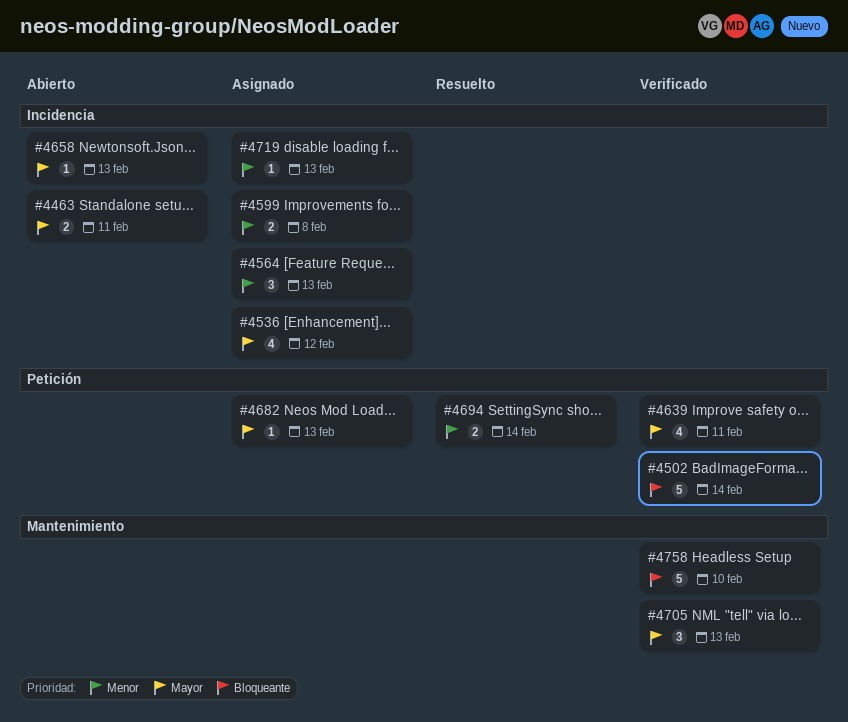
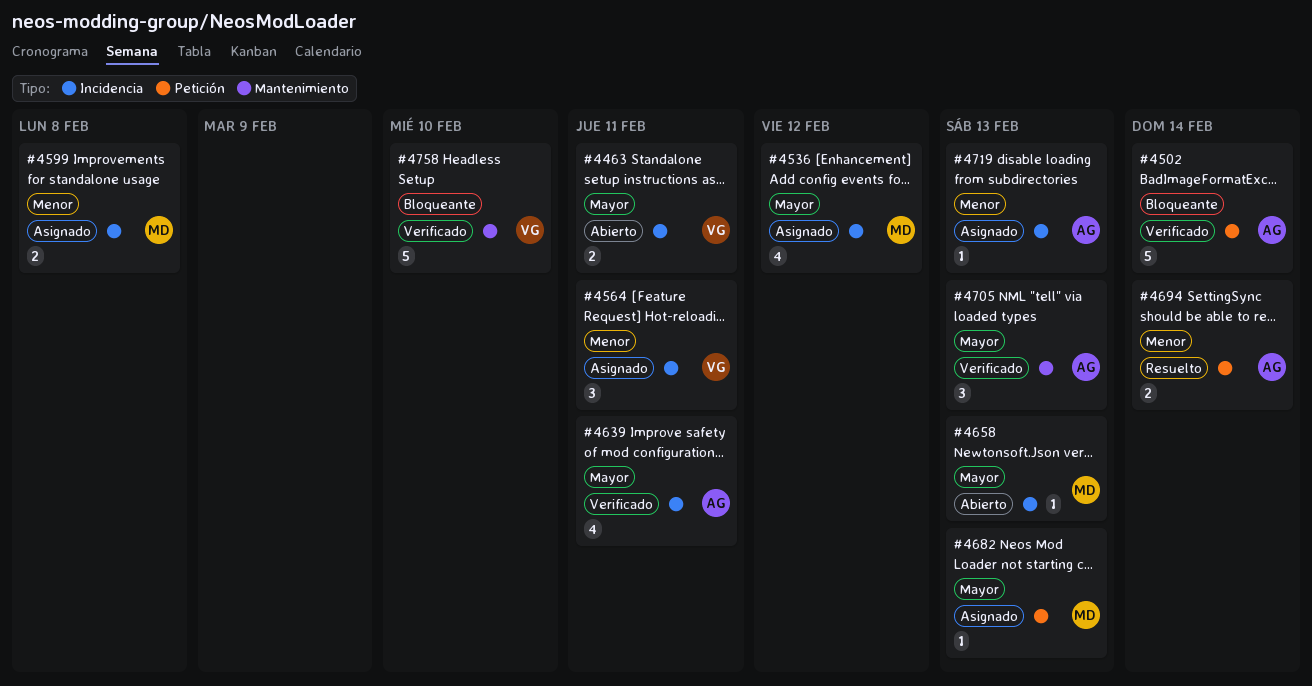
#4564, due: Feb 13 -> Feb 11
#4639, label: Petición -> Incidencia

